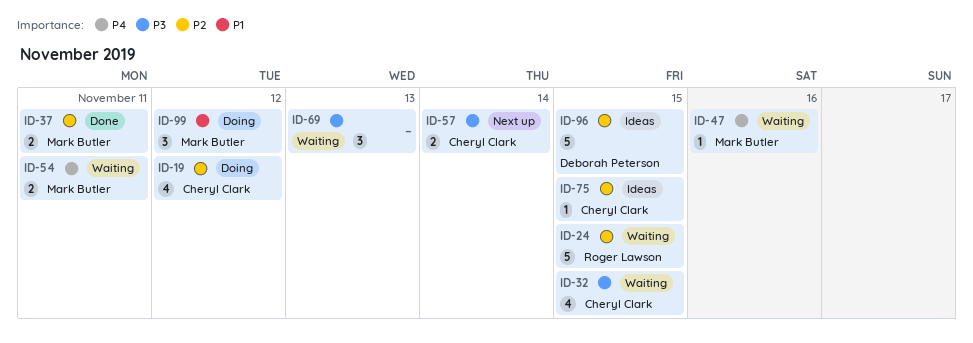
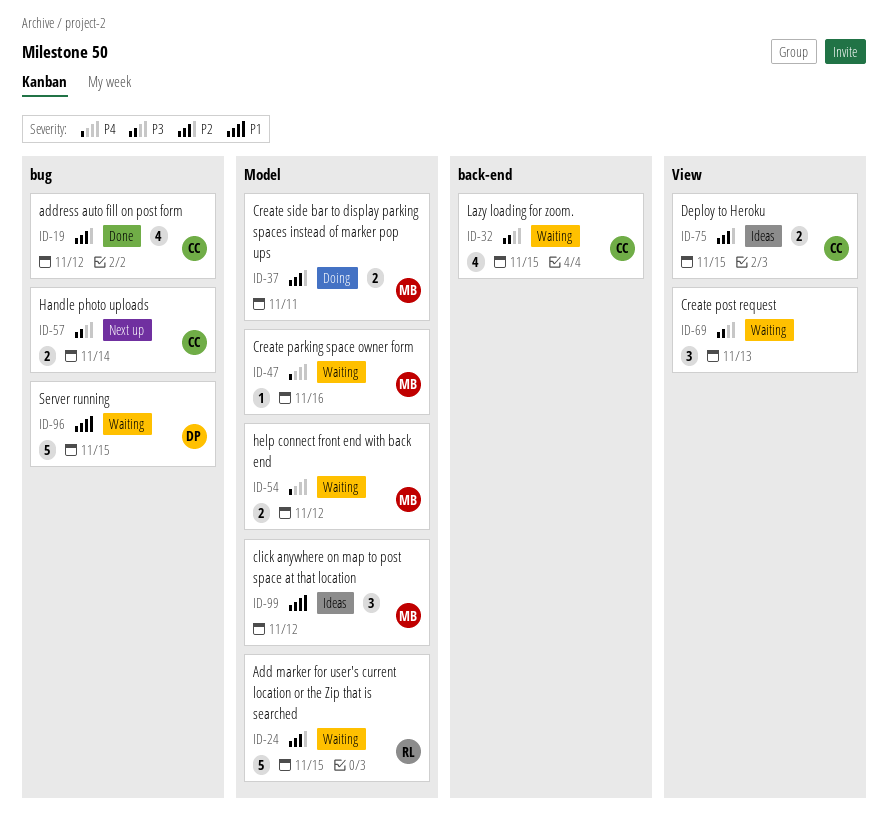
ID-19, status: Doing -> Done
ID-37, status: Done -> Doing
ID-54, due: Nov 11 -> Nov 12
ID-75, estimate: 1 -> 2
ID-96, status: Ideas -> Waiting
ID-96, priority: P2 -> P1
ID-99, status: Doing -> Ideas

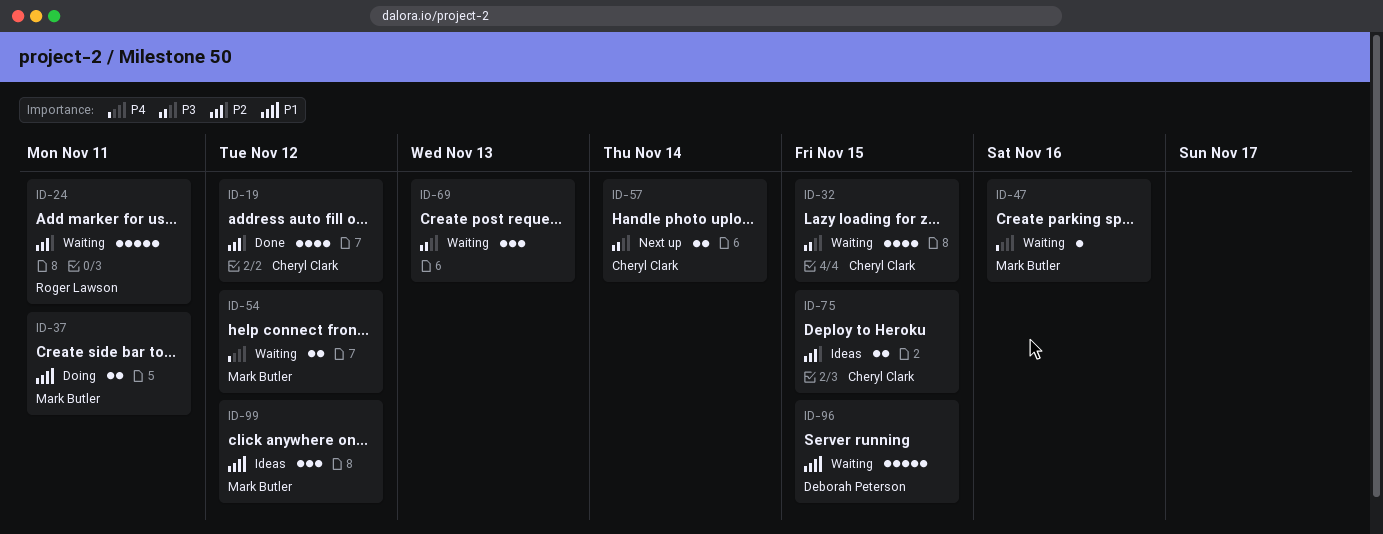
ID-24, due: Nov 15 -> Nov 11
ID-37, priority: P2 -> P1

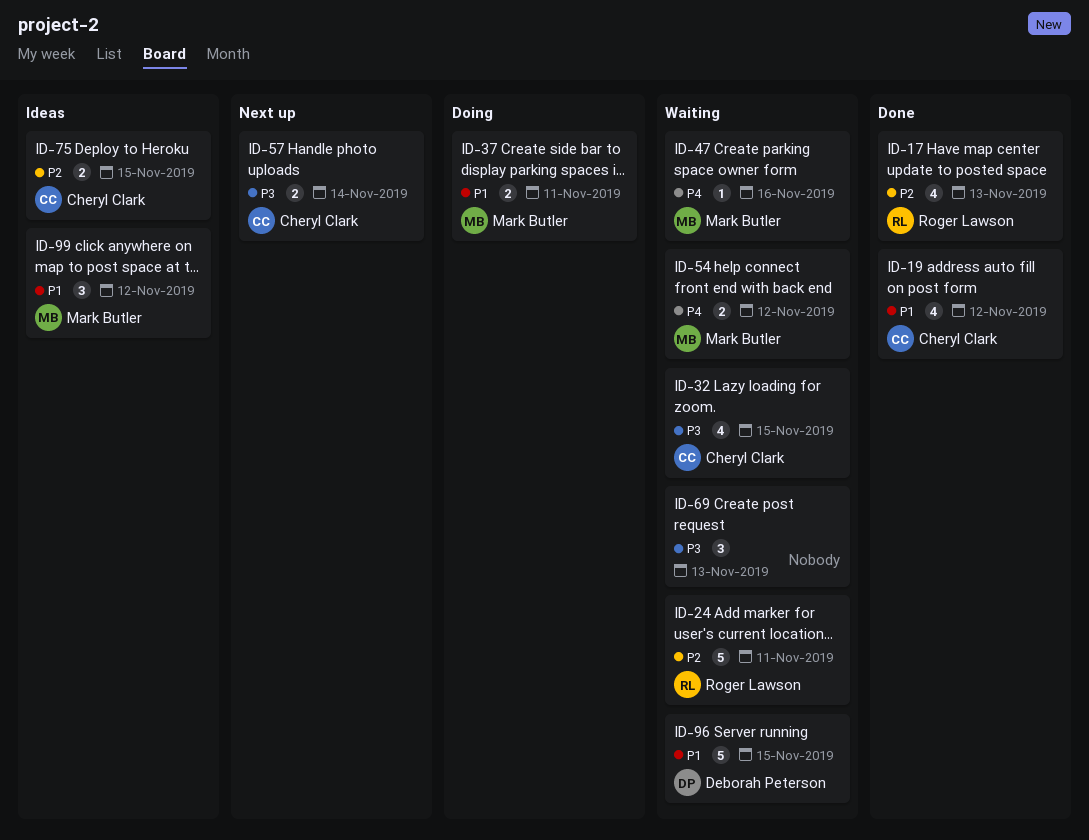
ID-17: none -> present
ID-19, priority: P2 -> P1

